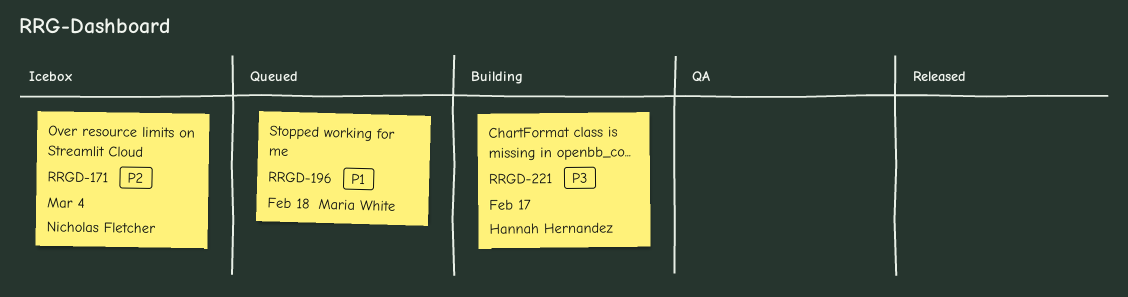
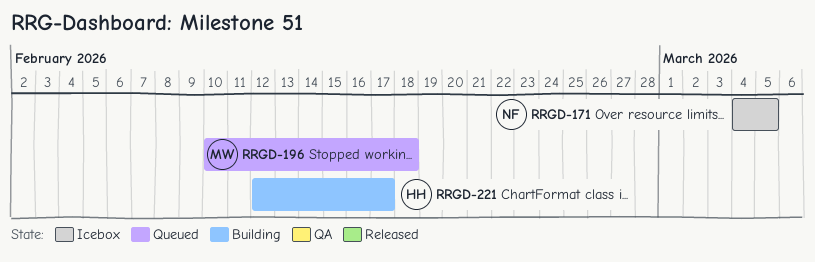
RRGD-171, due: Mar 4 -> Mar 5

